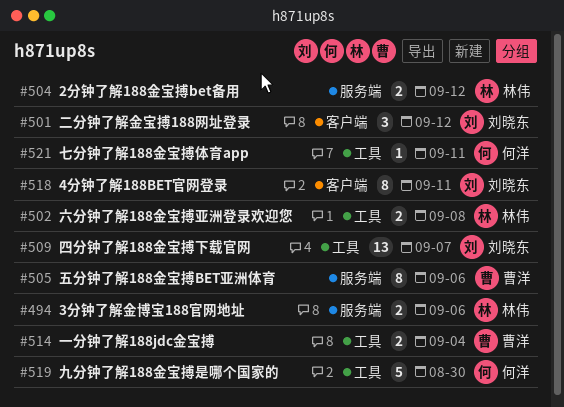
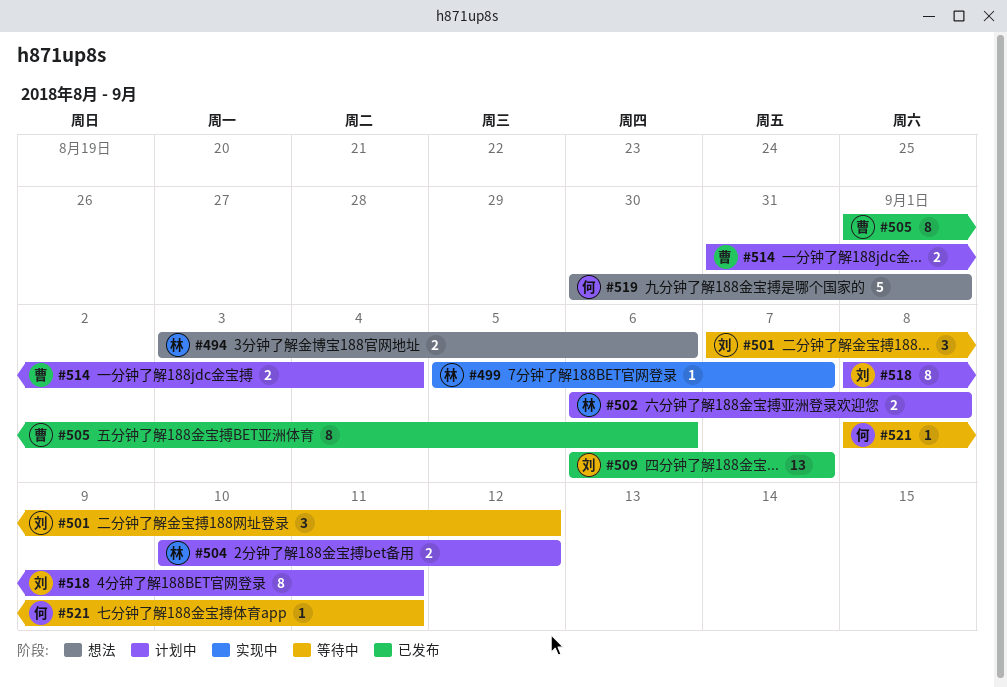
#499: none -> present
#519, due: Aug 30 -> Sep 1

